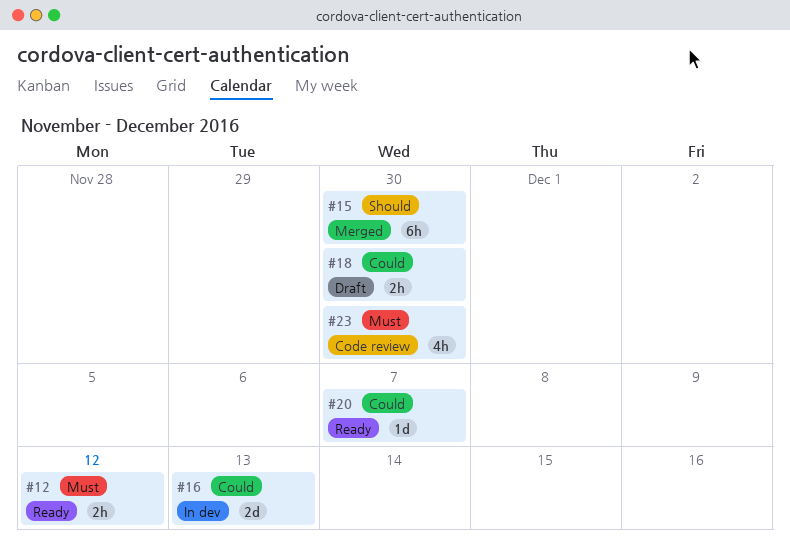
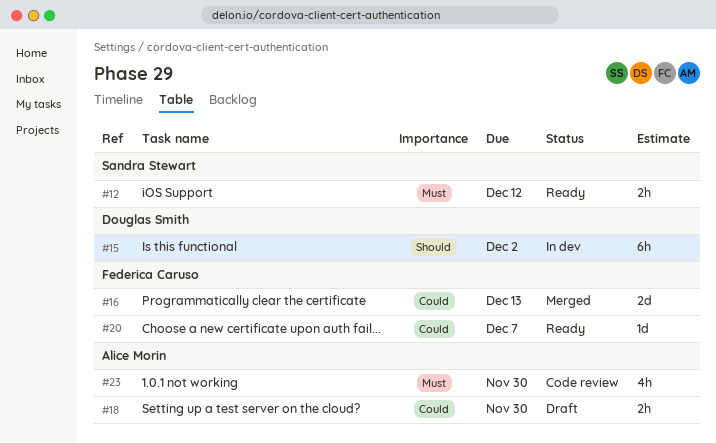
#15, status: Merged -> In dev
#15, due: Nov 30 -> Dec 2
#16, status: In dev -> Merged

